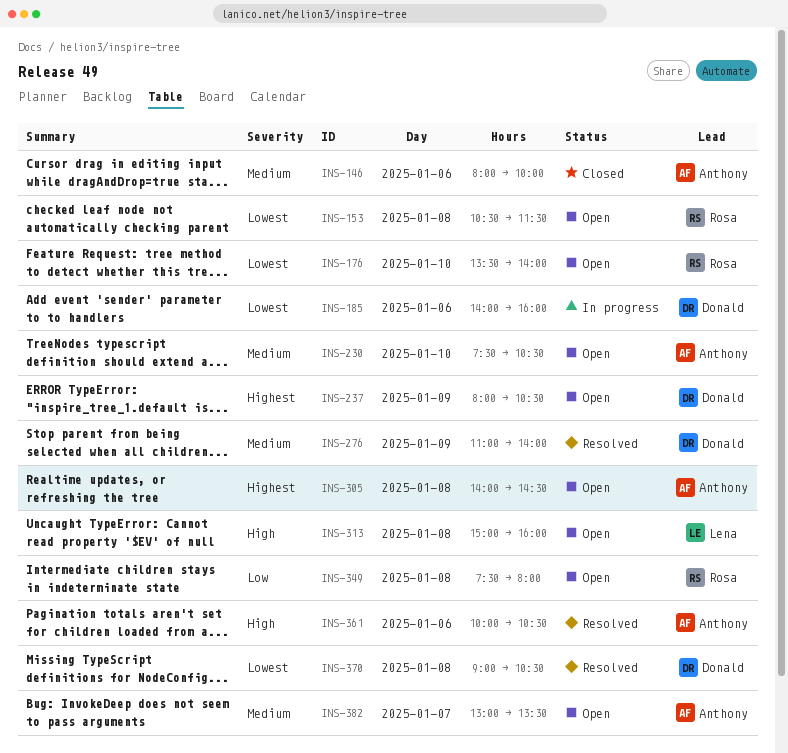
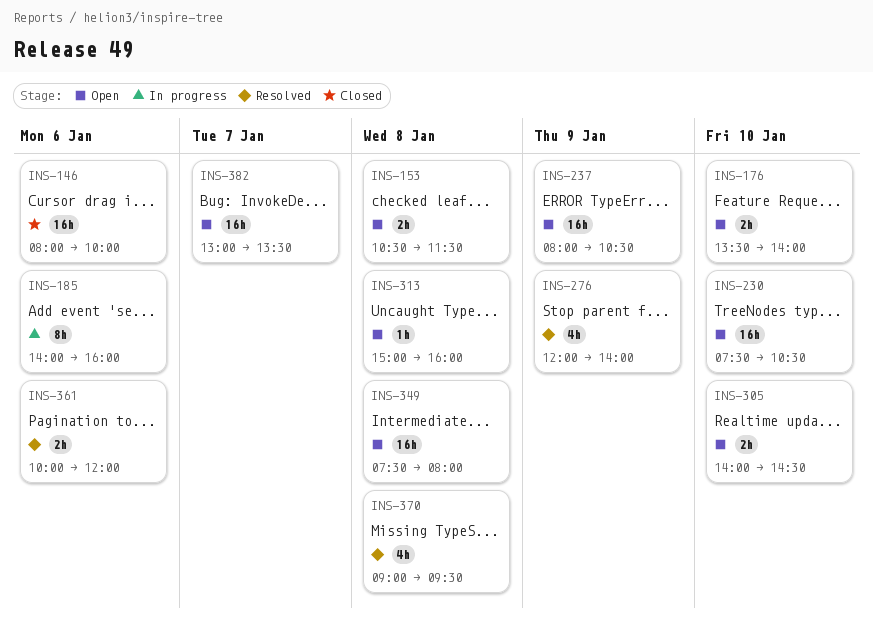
INS-276, begins: 11:00 -> 12:00
INS-305, day: Jan 8 -> Jan 10
INS-361, ends: 10:30 -> 12:00
INS-370, ends: 10:30 -> 09:30

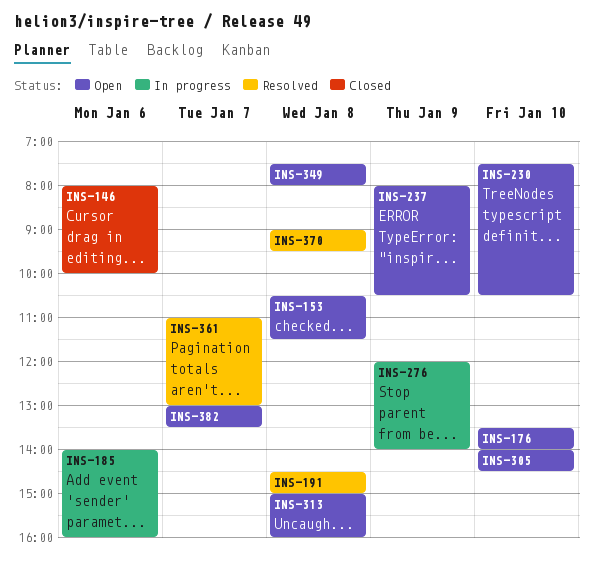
INS-191: none -> present
INS-276, status: Resolved -> In progress
INS-361, day: Jan 6 -> Jan 7
INS-361, begins: 10:00 -> 11:00
INS-361, ends: 12:00 -> 13:00

